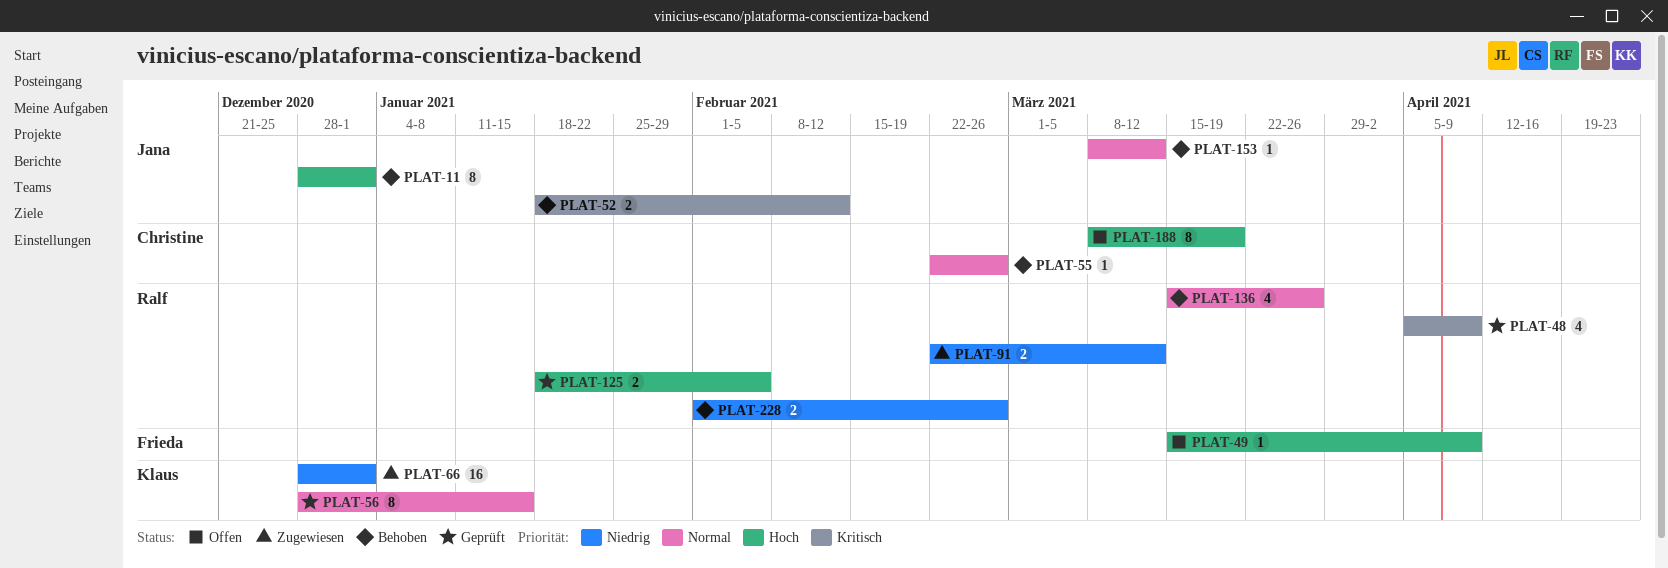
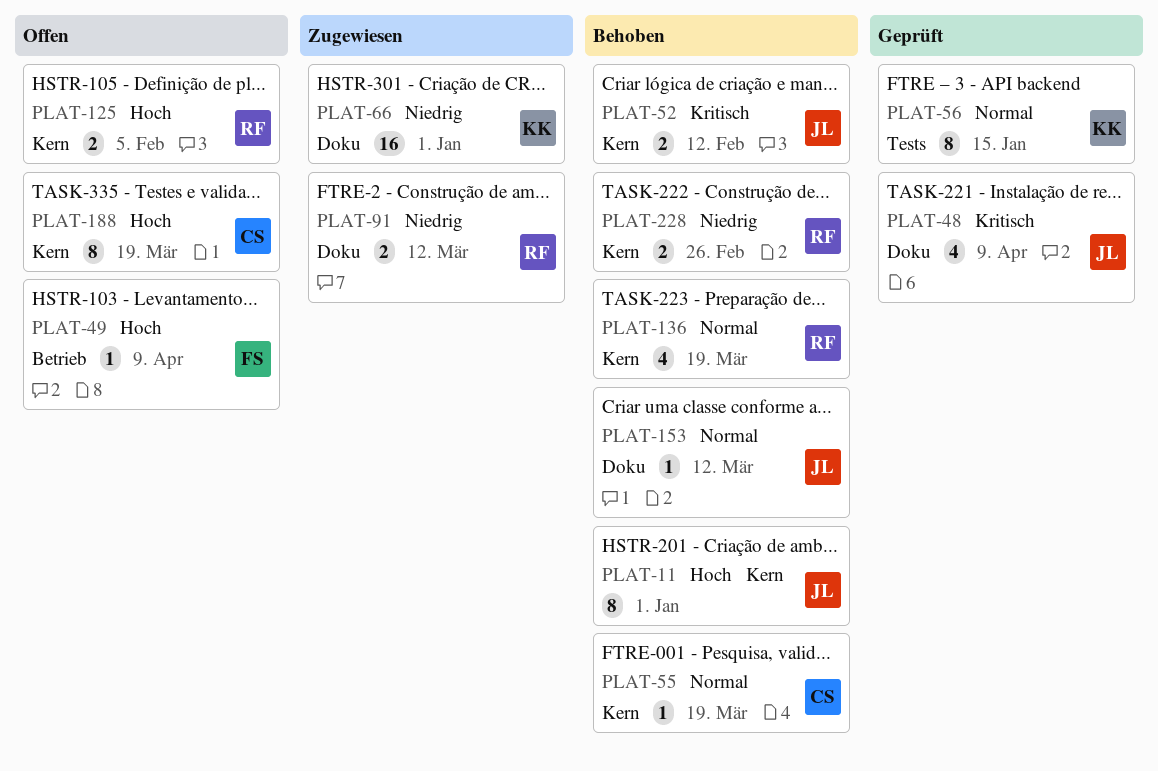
PLAT-48, owner: Ralf -> Jana
PLAT-55, due: Feb 26 -> Mar 19
PLAT-125, status: Geprüft -> Offen
PLAT-136, due: Mar 26 -> Mar 19

